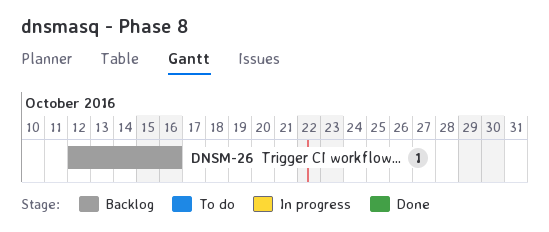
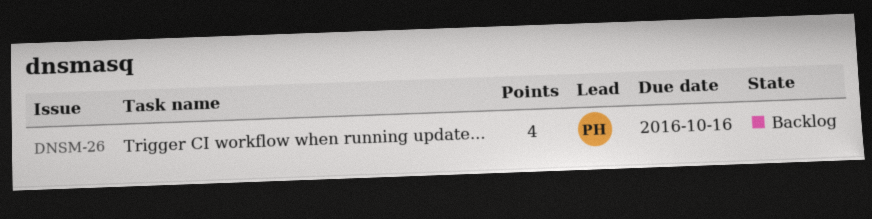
DNSM-26, estimate: 1 -> 4

